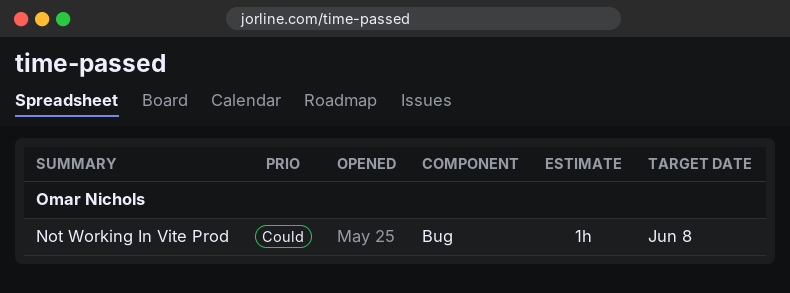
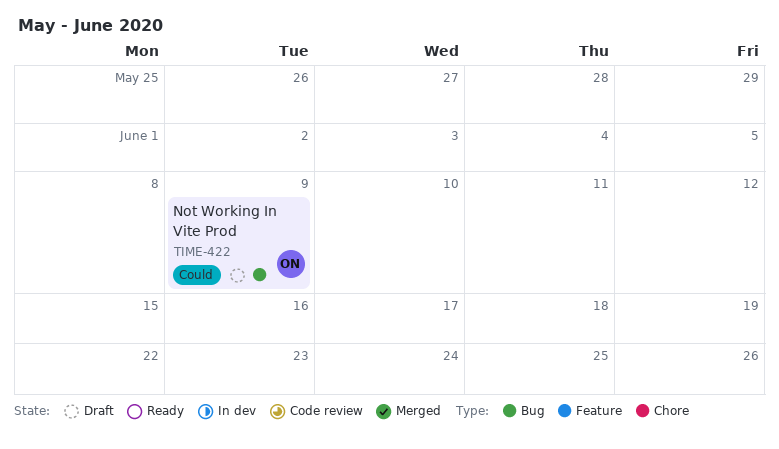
Not Working In Vite Prod, due: Jun 8 -> Jun 9

